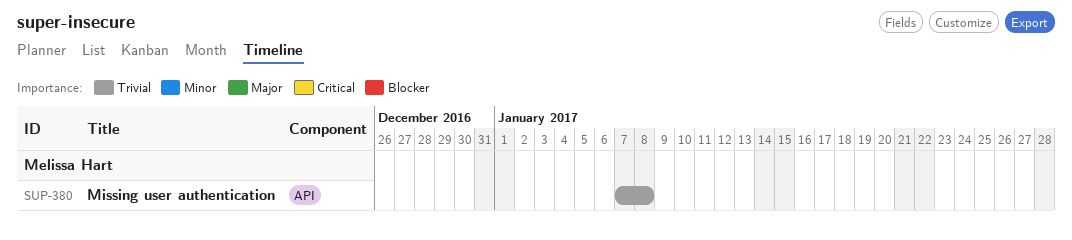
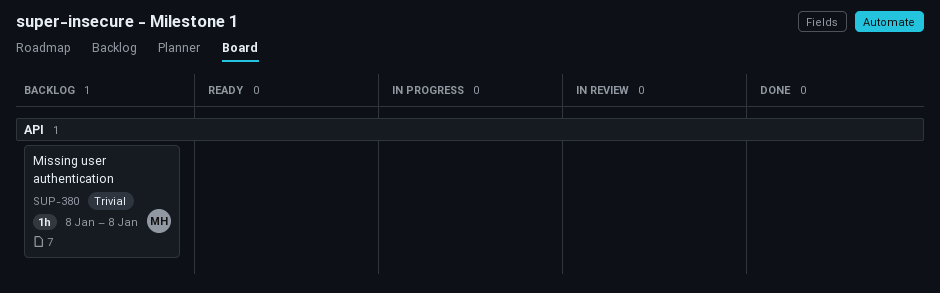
SUP-380, start: Jan 7 -> Jan 8

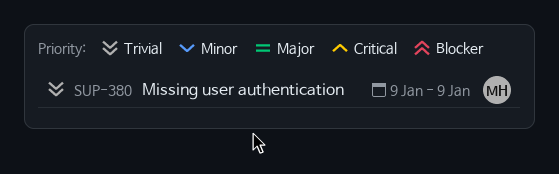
SUP-380, start: Jan 8 -> Jan 9
SUP-380, due: Jan 8 -> Jan 9

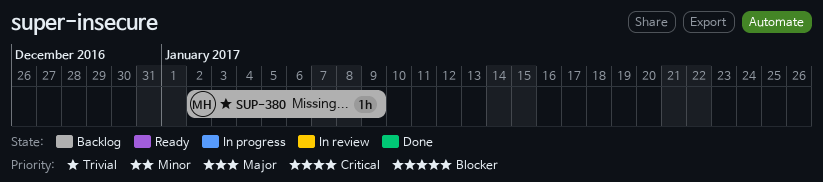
SUP-380, start: Jan 9 -> Jan 2

